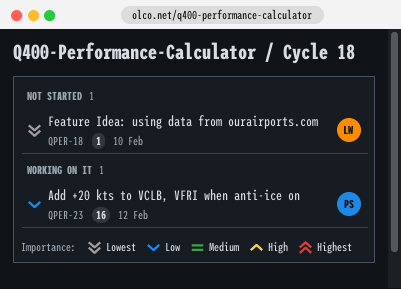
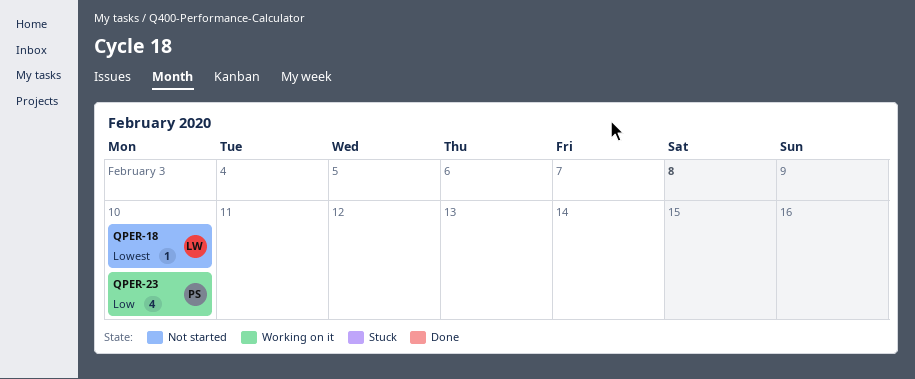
QPER-23, estimate: 16 -> 4
QPER-23, due: Feb 12 -> Feb 10

